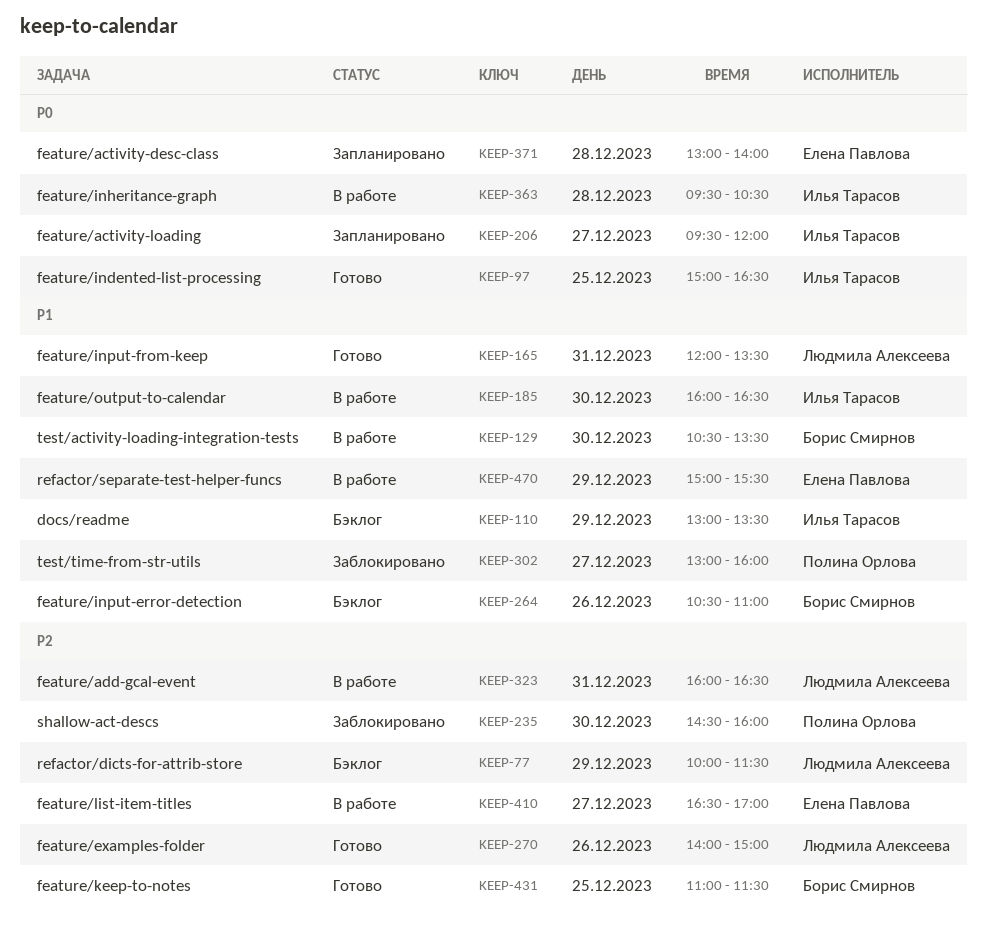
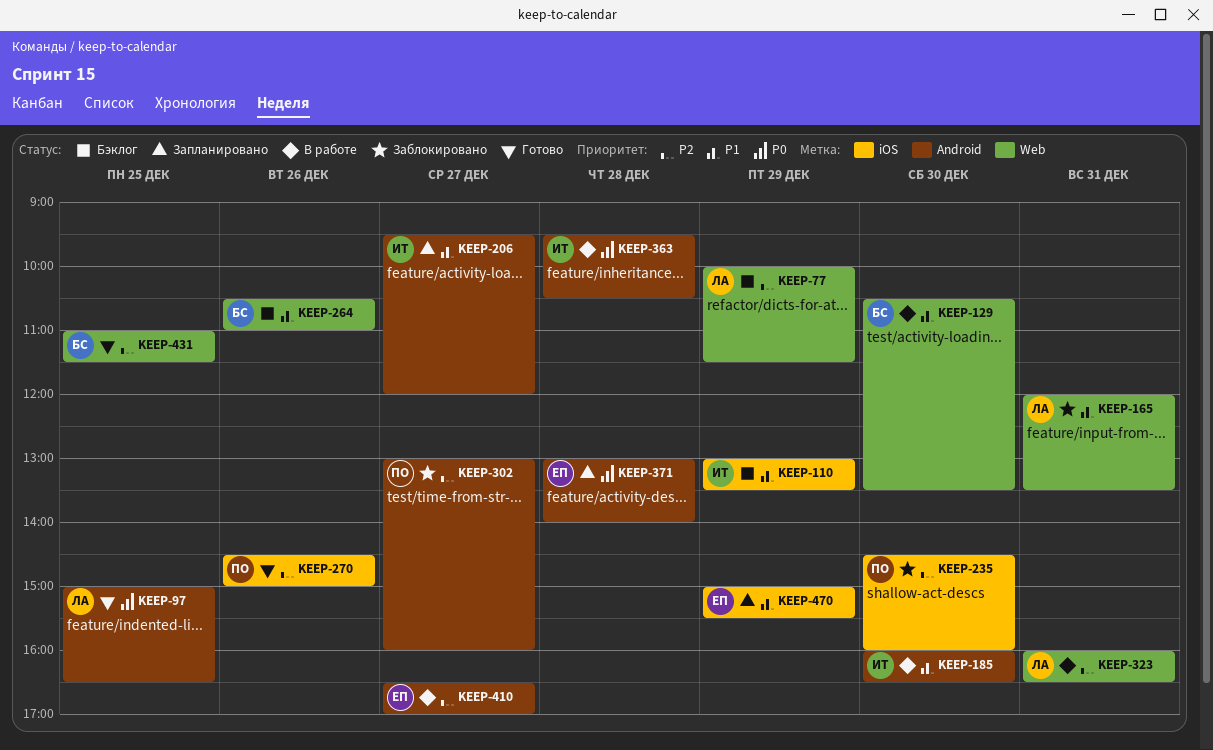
KEEP-97, owner: Илья Тарасов -> Людмила Алексеева
KEEP-165, status: Готово -> Заблокировано
KEEP-206, priority: P0 -> P1
KEEP-270, owner: Людмила Алексеева -> Полина Орлова
KEEP-270, begins: 14:00 -> 14:30
KEEP-302, priority: P1 -> P2
KEEP-470, status: В работе -> Запланировано

